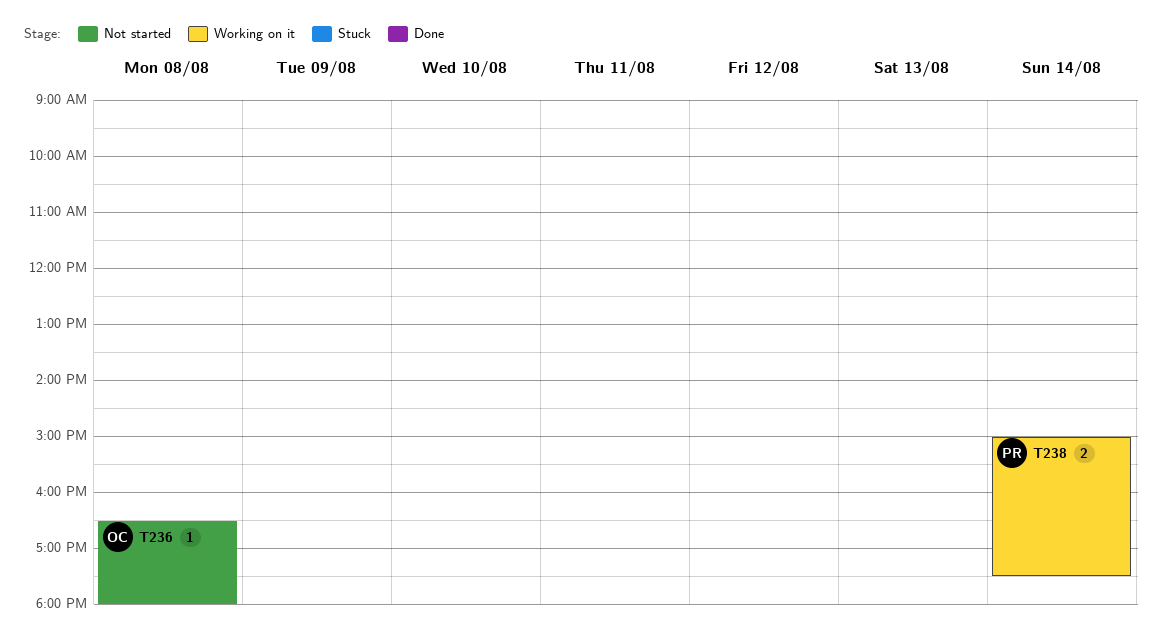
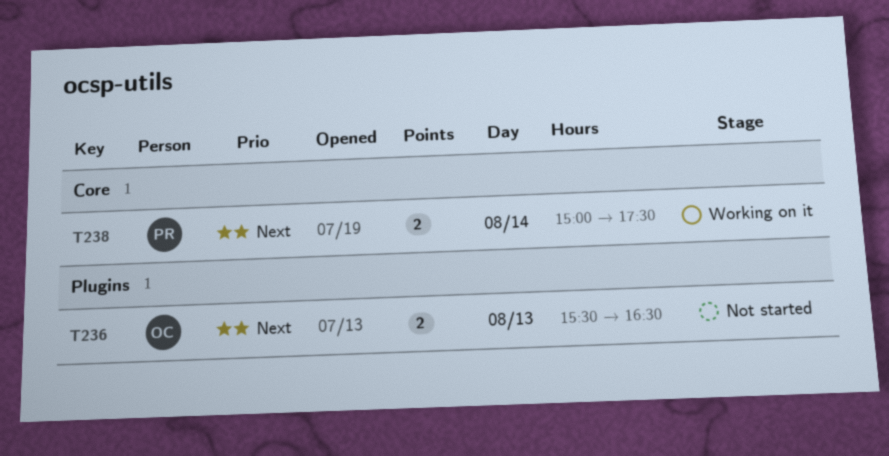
T236, estimate: 1 -> 2
T236, day: Aug 8 -> Aug 13
T236, begins: 16:30 -> 15:30
T236, ends: 18:00 -> 16:30

